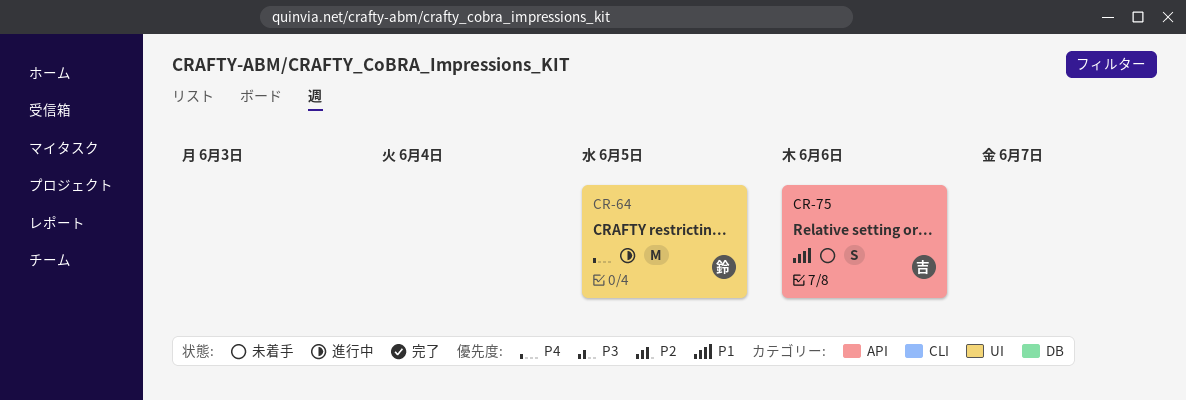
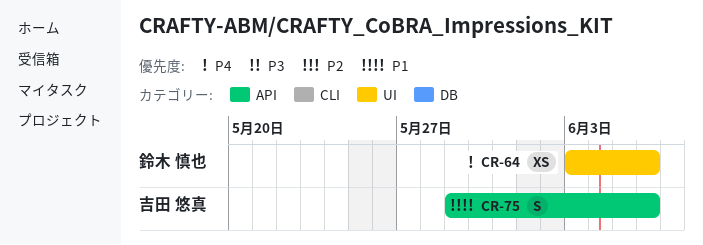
CR-64, estimate: M -> XS
CR-64, due: Jun 5 -> Jun 6

